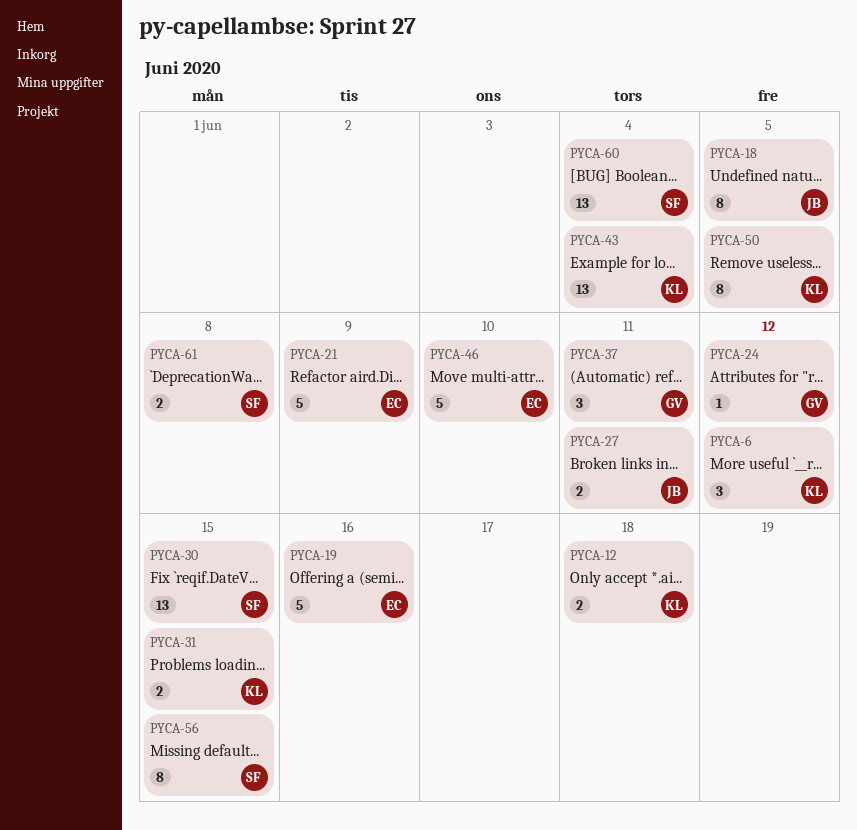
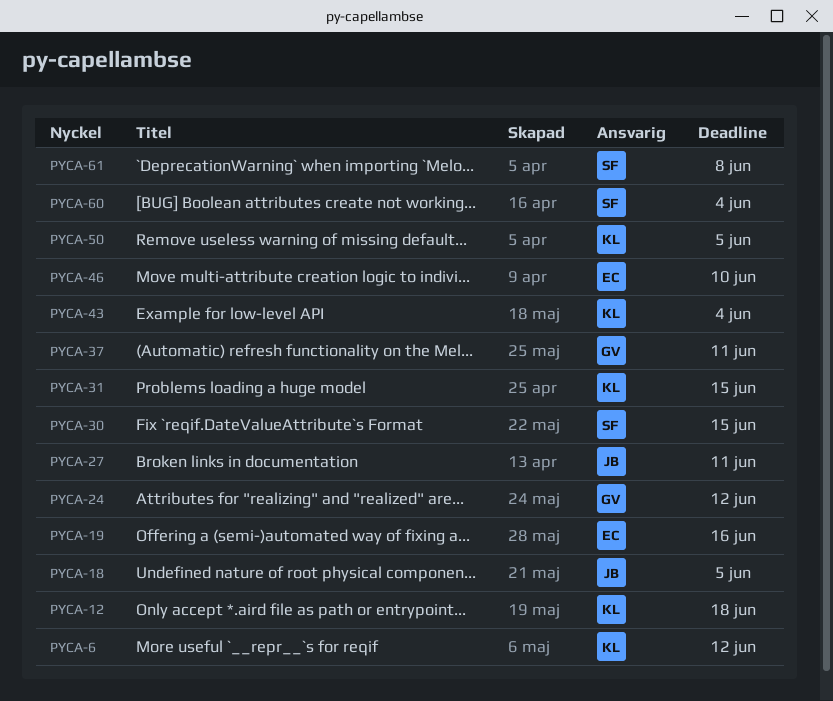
PYCA-21: present -> none
PYCA-56: present -> none

